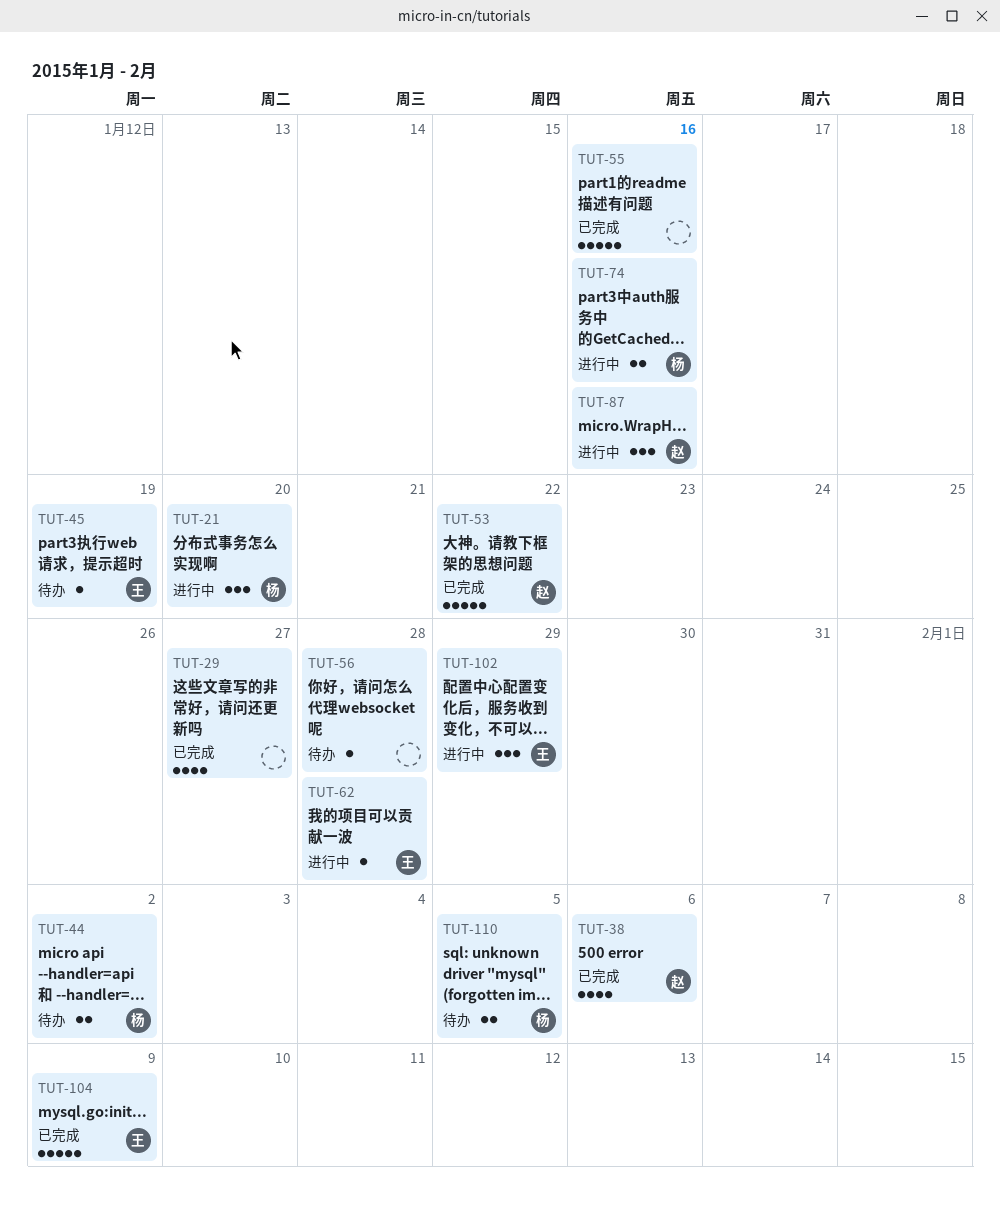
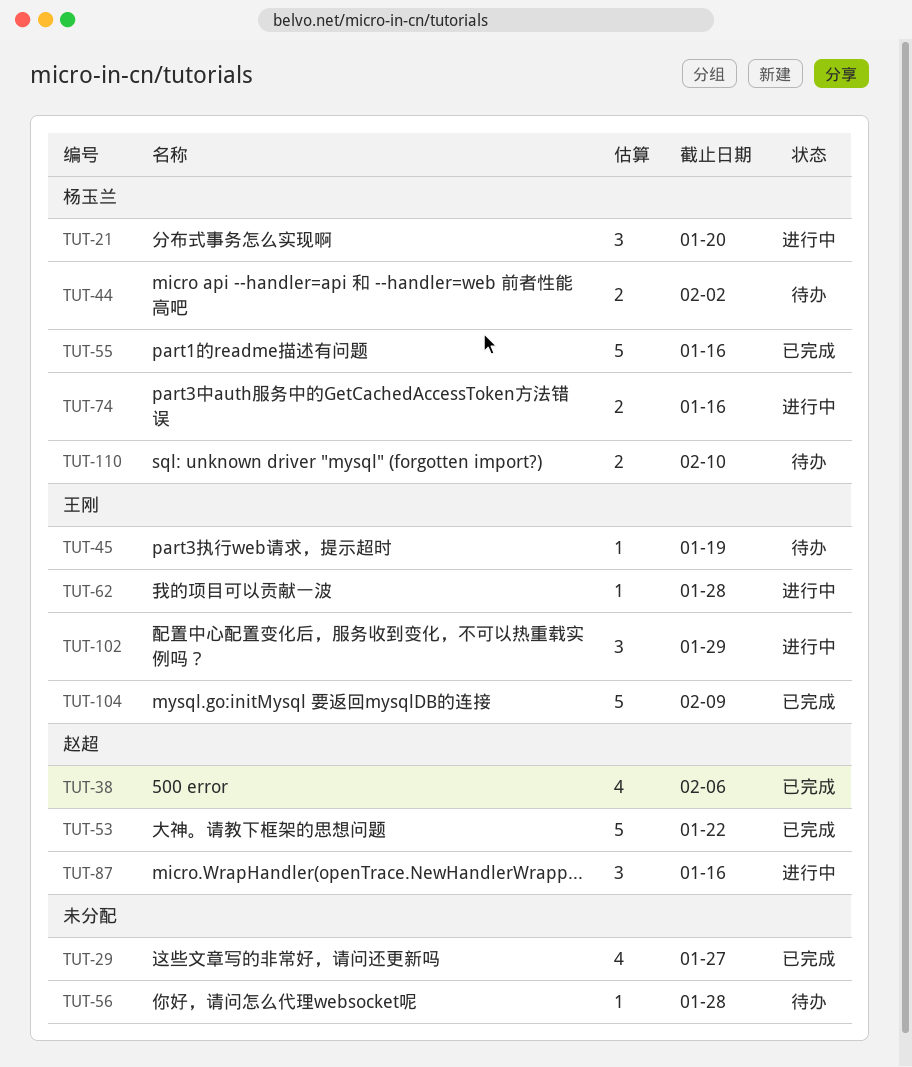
TUT-55, owner: none -> 杨玉兰
TUT-110, due: Feb 5 -> Feb 10

